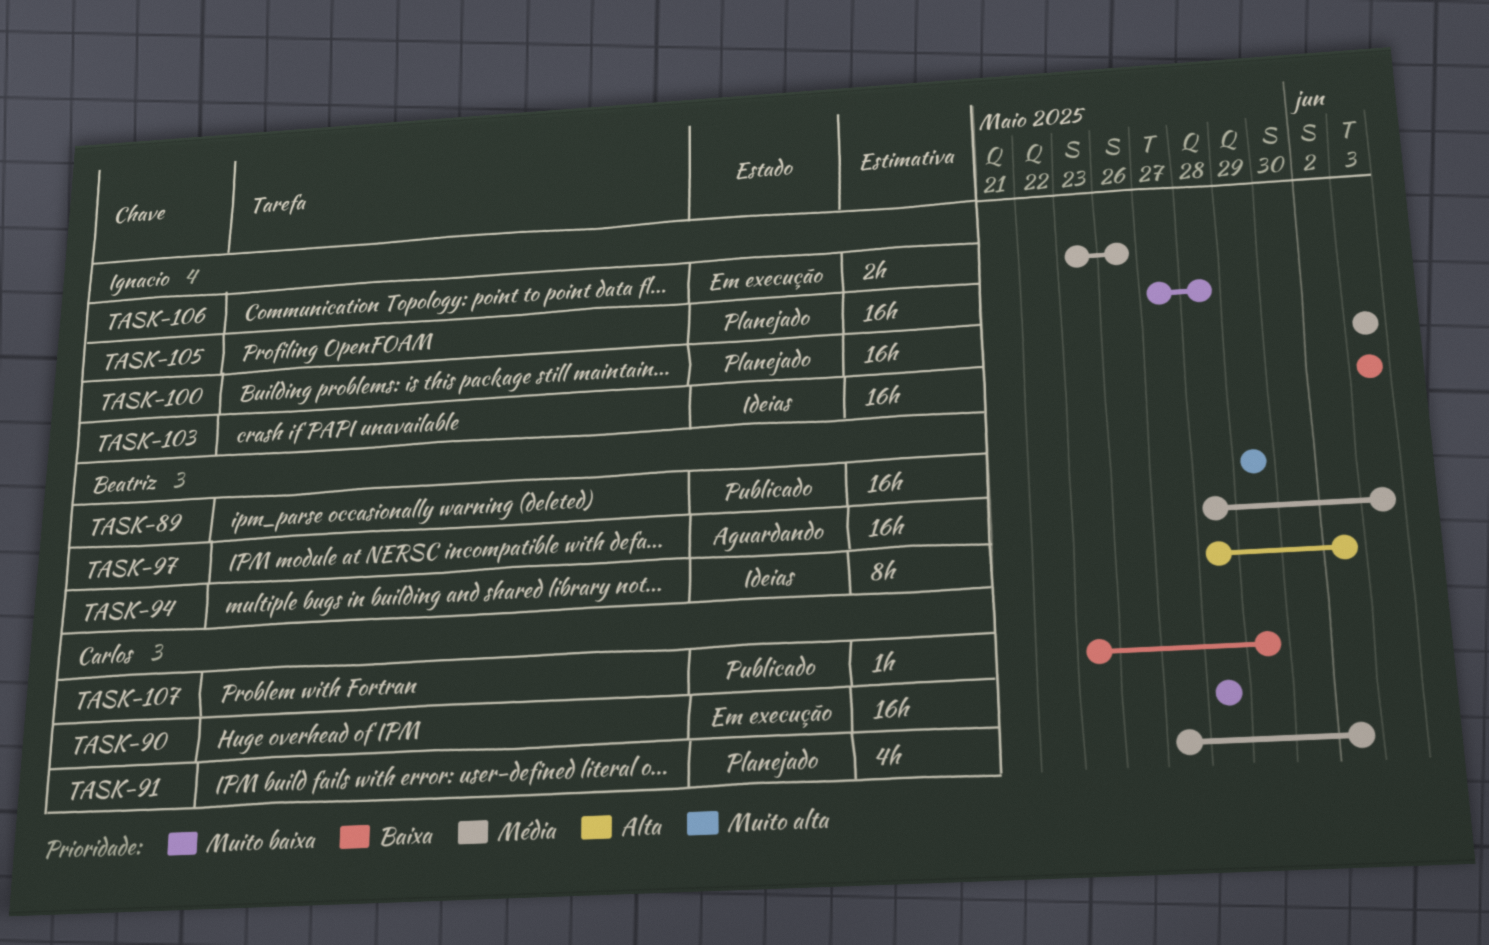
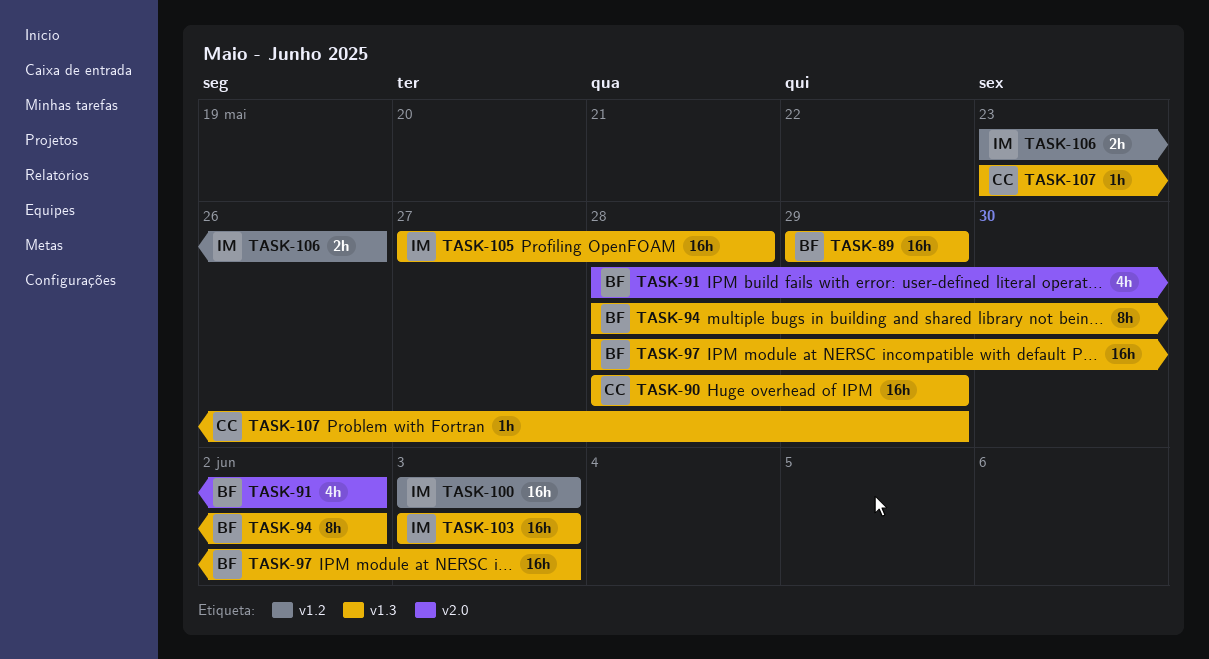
TASK-90, due: May 28 -> May 29
TASK-91, owner: Carlos -> Beatriz
TASK-91, start: May 27 -> May 28

